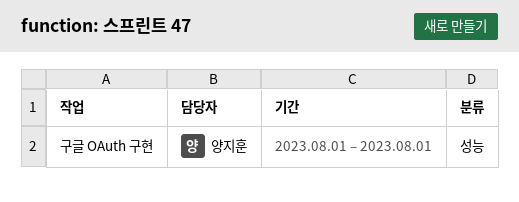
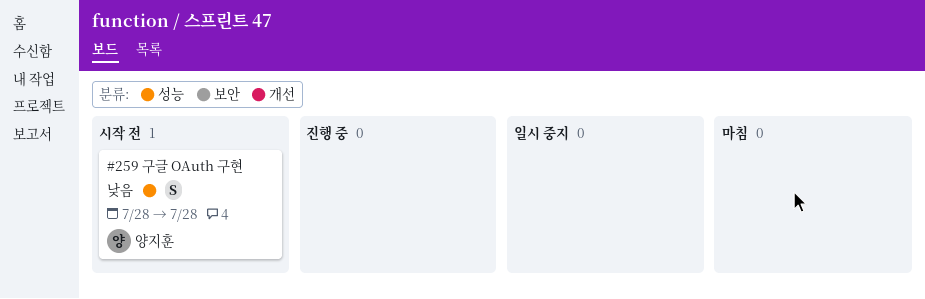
구글 OAuth 구현, start: Aug 1 -> Jul 28
구글 OAuth 구현, due: Aug 1 -> Jul 28

